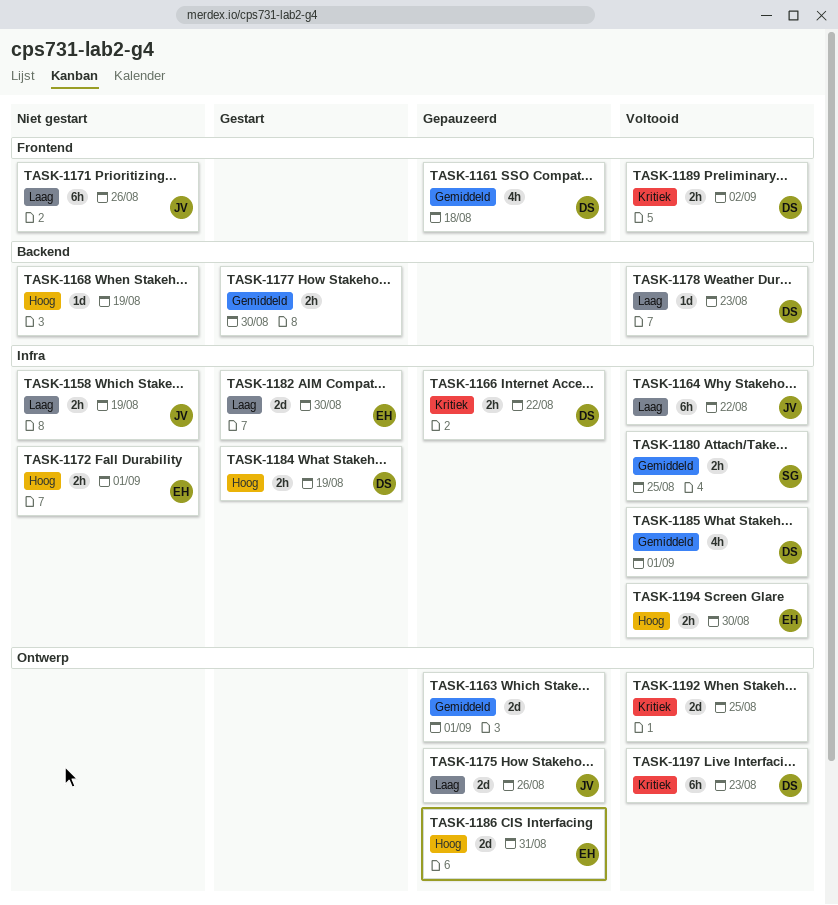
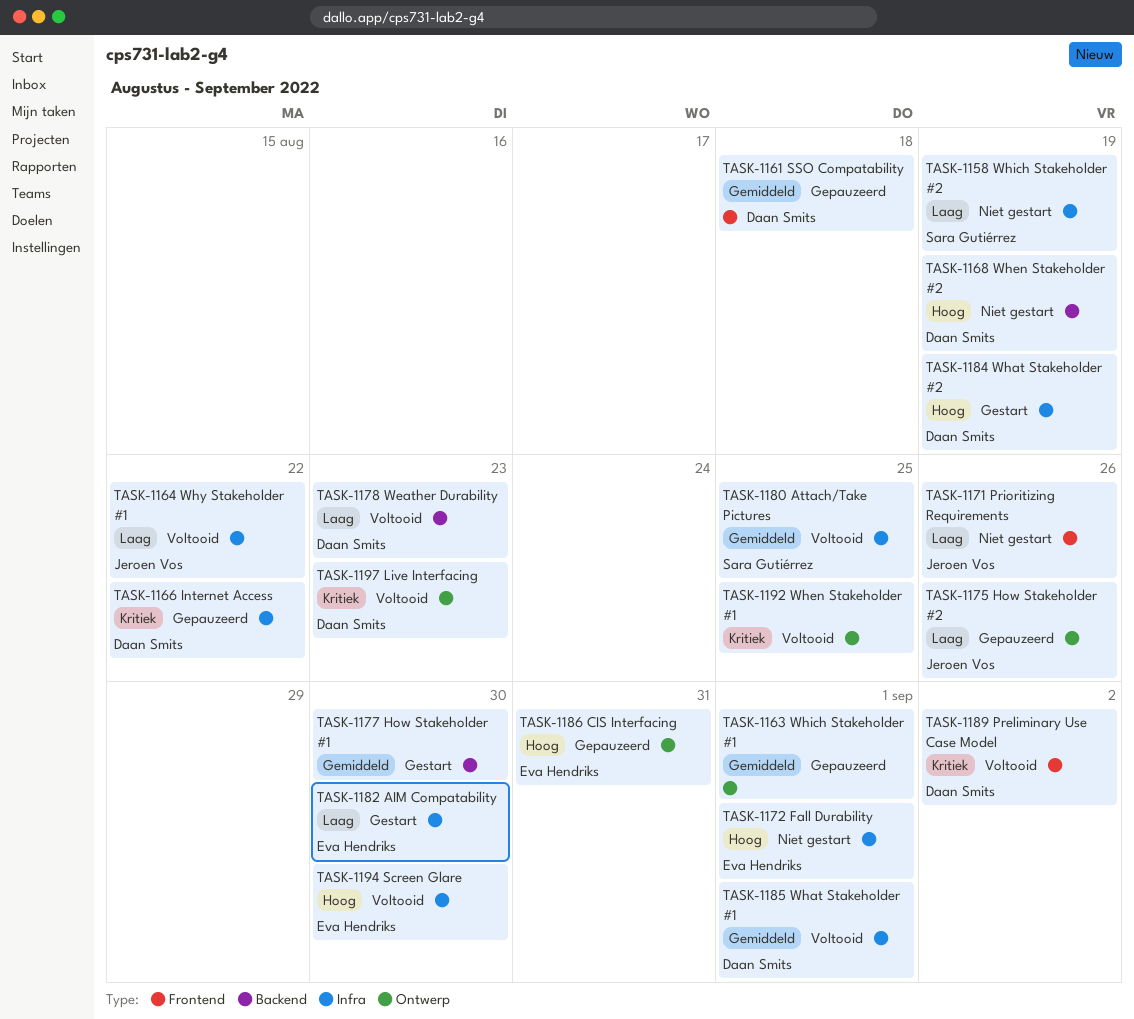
TASK-1158, owner: Jeroen Vos -> Sara Gutiérrez
TASK-1168, owner: none -> Daan Smits

